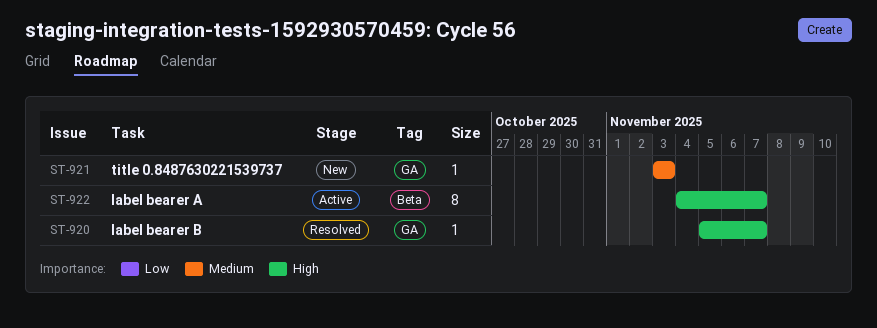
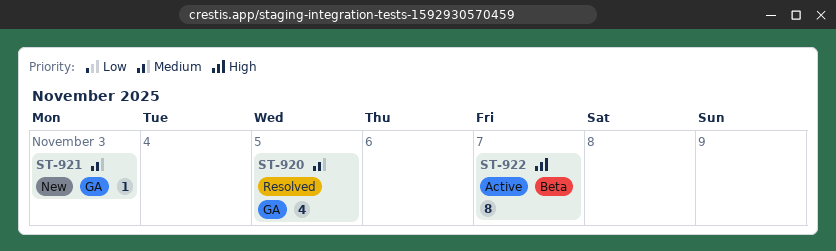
ST-920, priority: High -> Medium
ST-920, estimate: 1 -> 4
ST-920, due: Nov 7 -> Nov 5

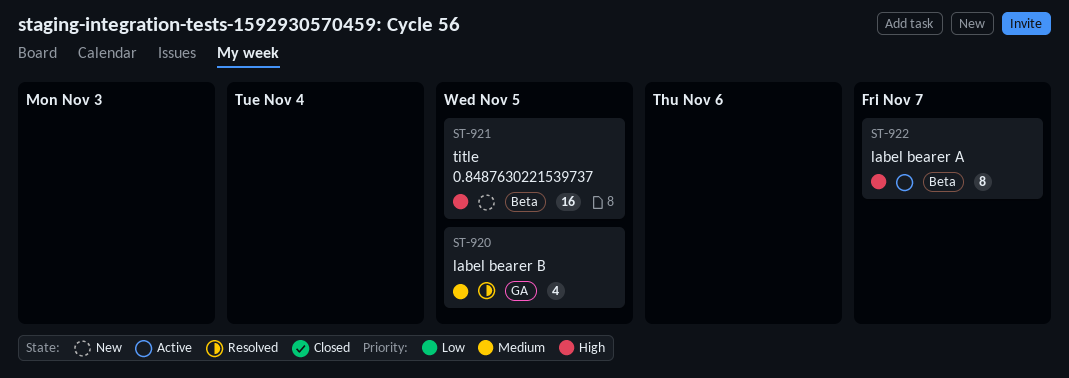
ST-921, priority: Medium -> High
ST-921, label: GA -> Beta
ST-921, estimate: 1 -> 16
ST-921, due: Nov 3 -> Nov 5

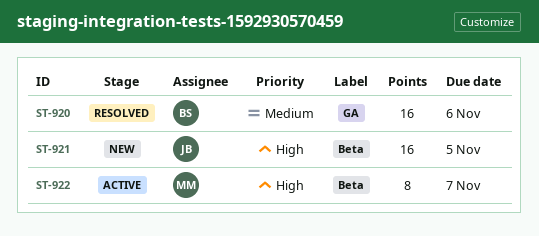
ST-920, estimate: 4 -> 16
ST-920, due: Nov 5 -> Nov 6

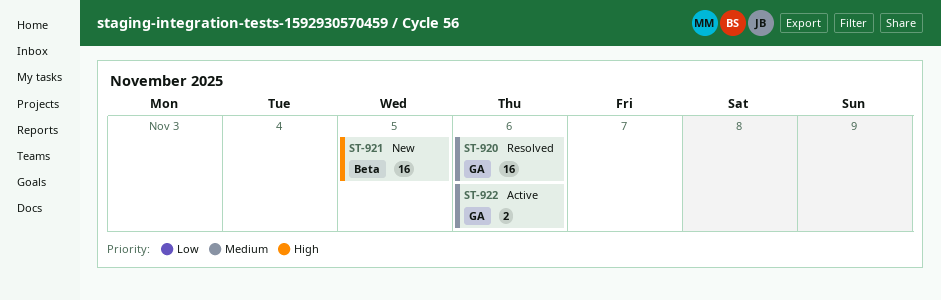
ST-922, priority: High -> Medium
ST-922, label: Beta -> GA
ST-922, estimate: 8 -> 2
ST-922, due: Nov 7 -> Nov 6

